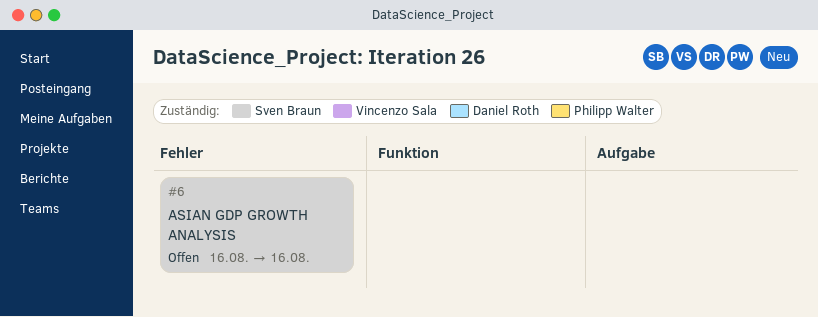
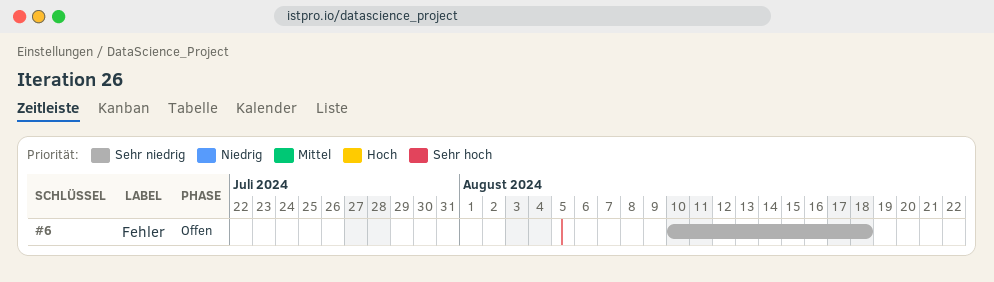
#6, start: Aug 16 -> Aug 10
#6, due: Aug 16 -> Aug 18

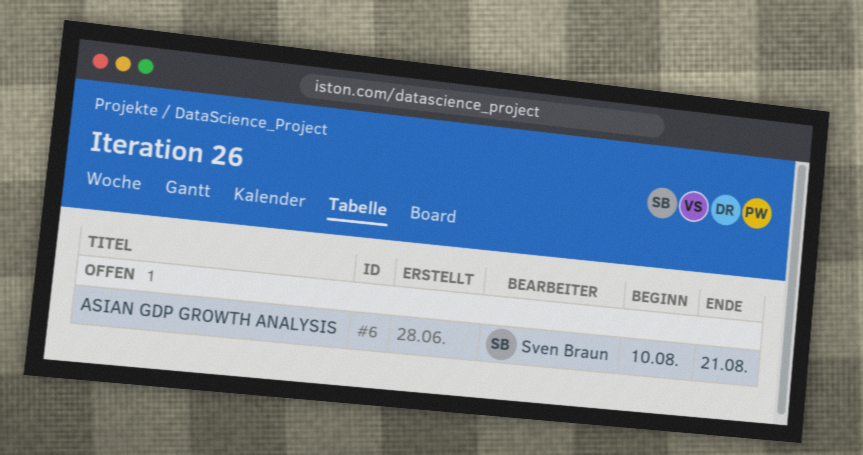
#6, due: Aug 18 -> Aug 21

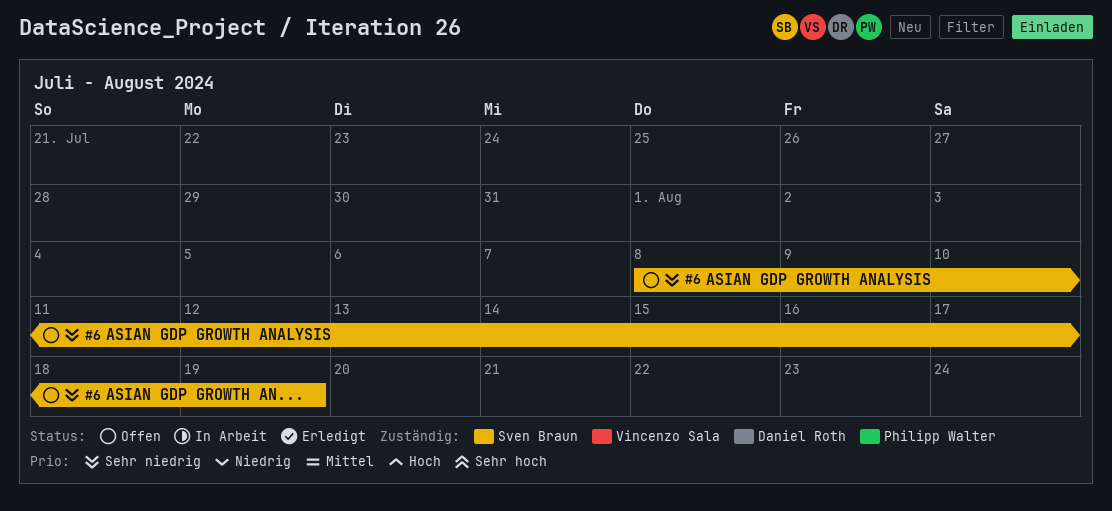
#6, start: Aug 10 -> Aug 8
#6, due: Aug 21 -> Aug 19

